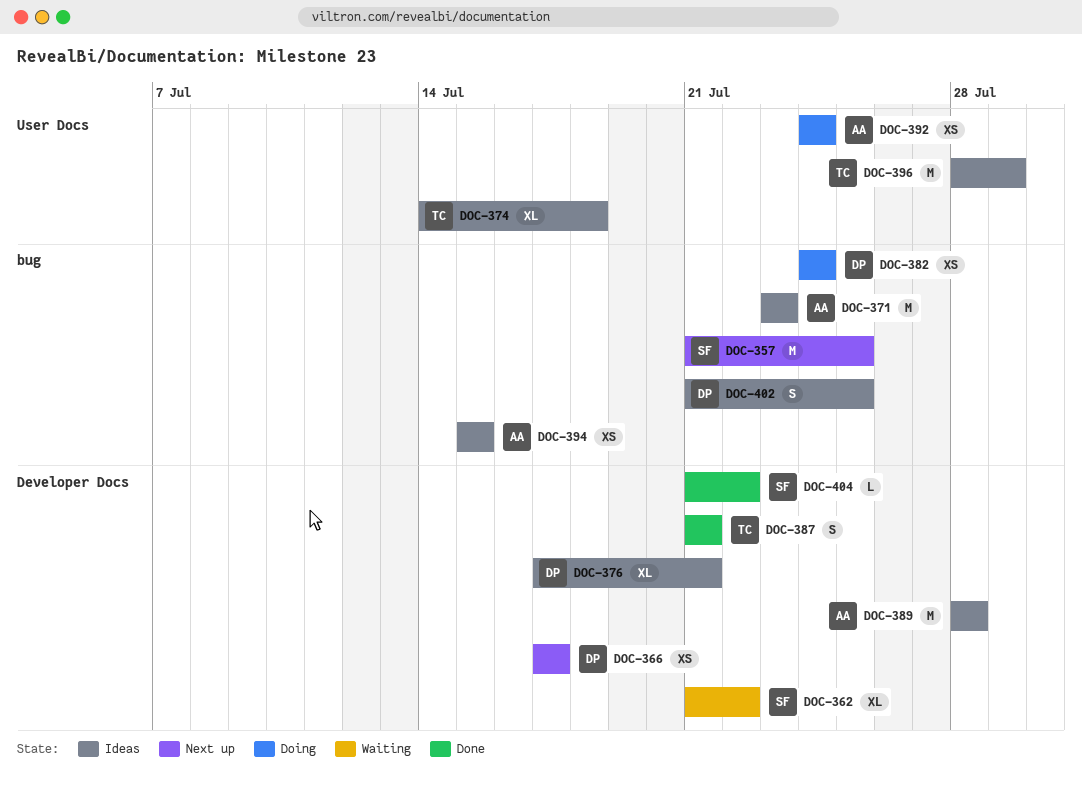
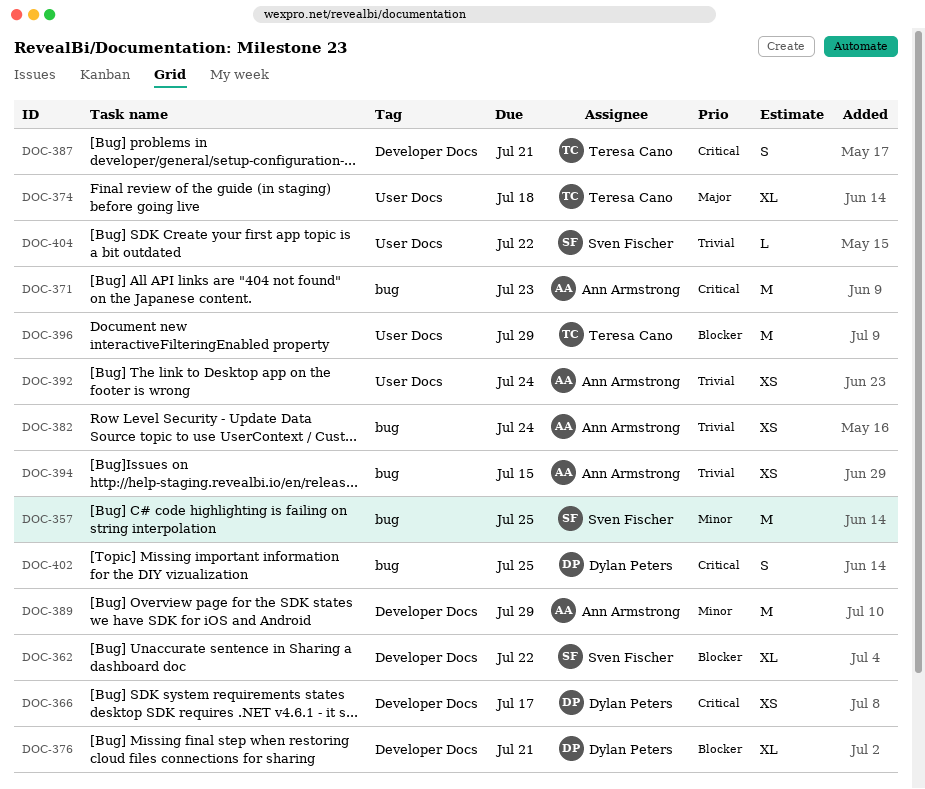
DOC-382, owner: Dylan Peters -> Ann Armstrong
DOC-389, due: Jul 28 -> Jul 29
DOC-404, label: Developer Docs -> User Docs

